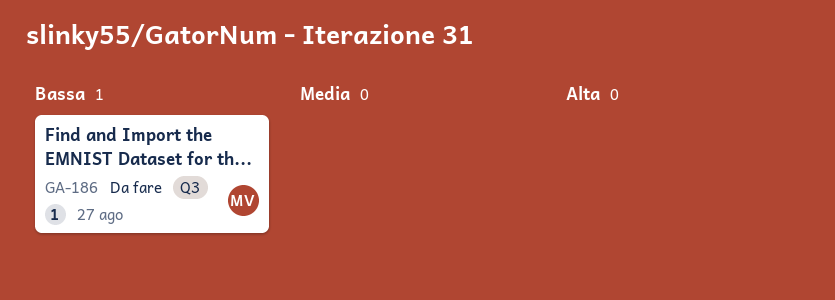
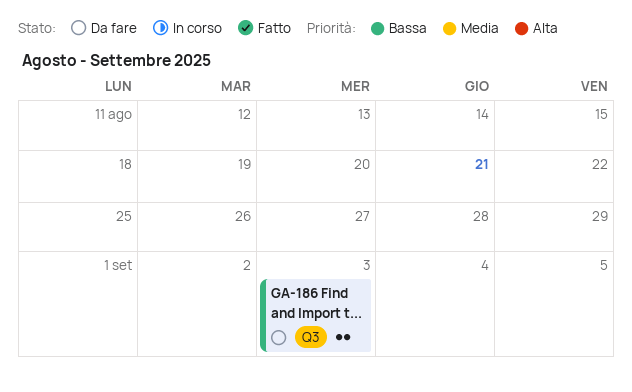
GA-186, estimate: 1 -> 2
GA-186, due: Aug 27 -> Sep 3

